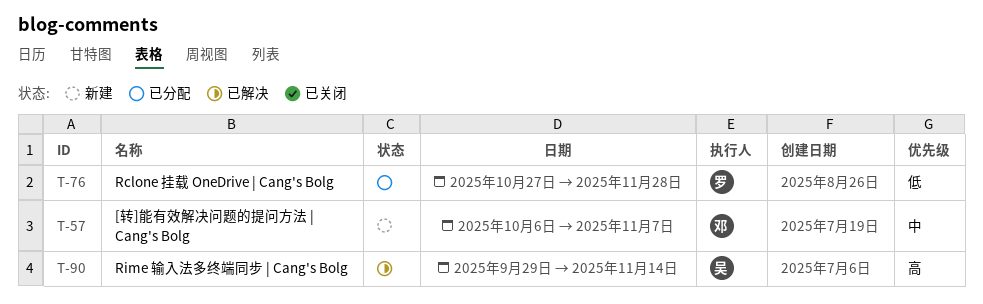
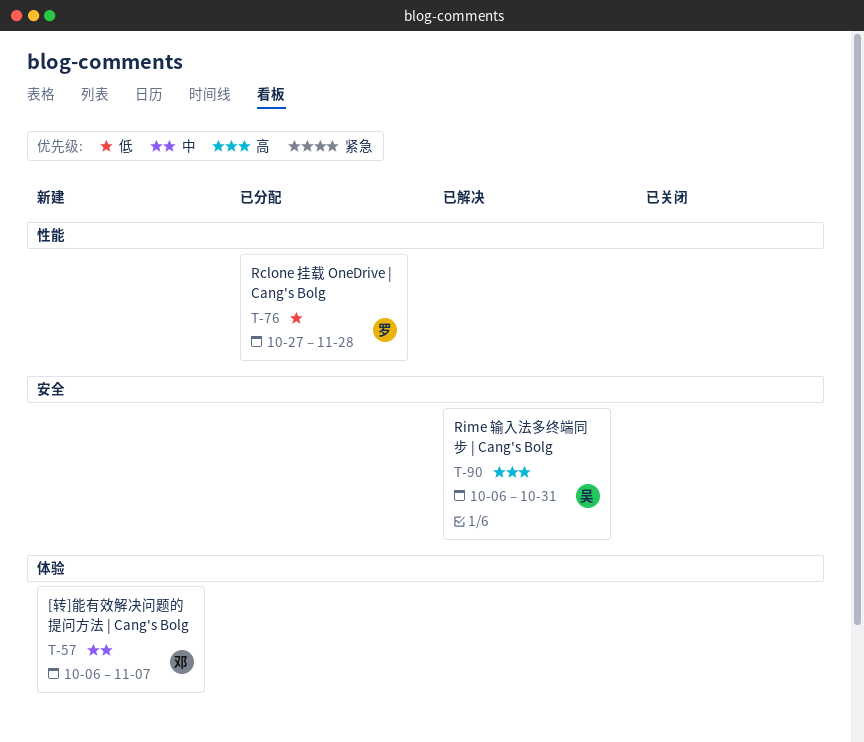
T-90, start: Sep 29 -> Oct 6
T-90, due: Nov 14 -> Oct 31

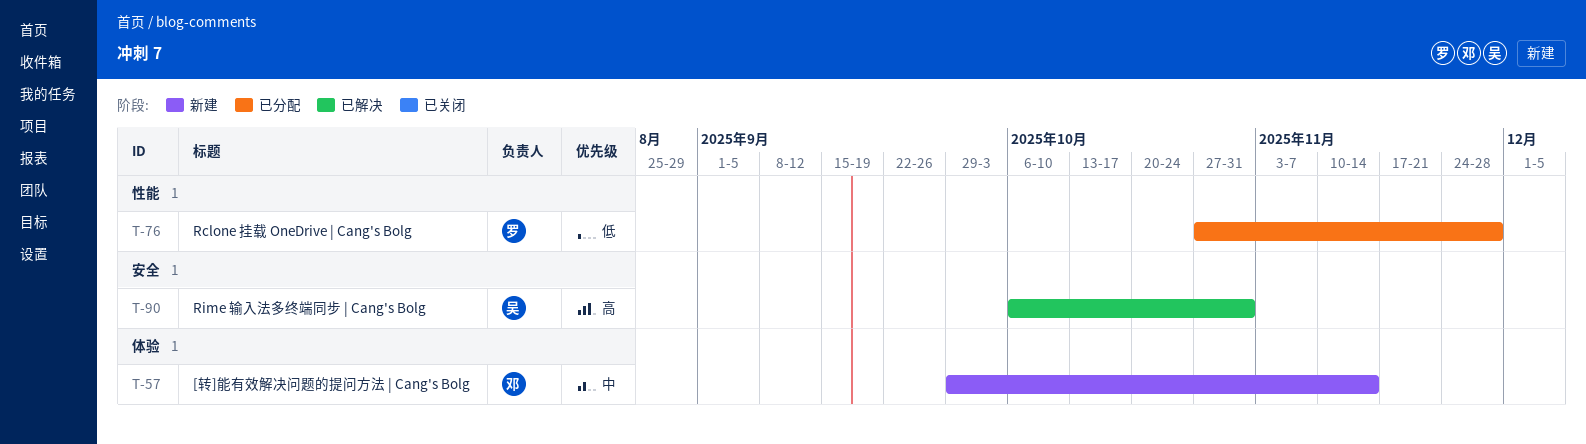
T-57, start: Oct 6 -> Sep 29
T-57, due: Nov 7 -> Nov 14

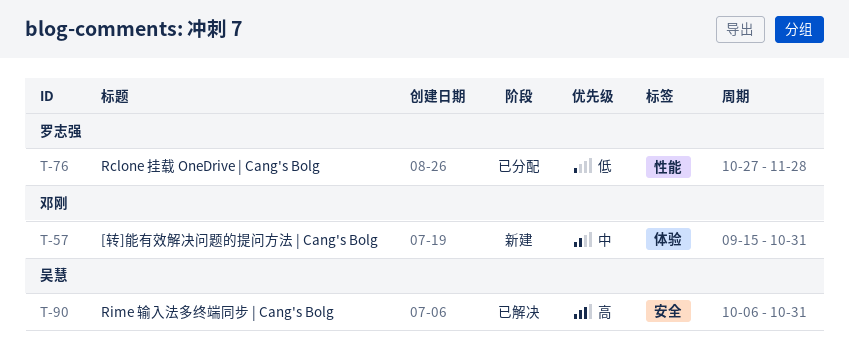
T-57, start: Sep 29 -> Sep 15
T-57, due: Nov 14 -> Oct 31

